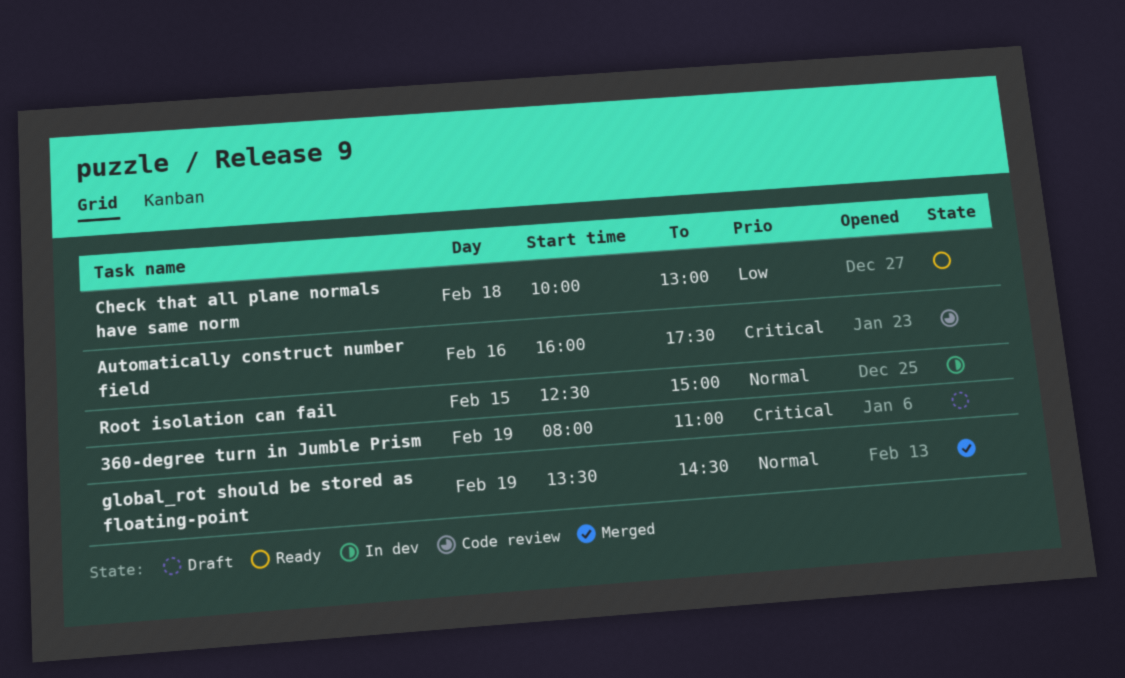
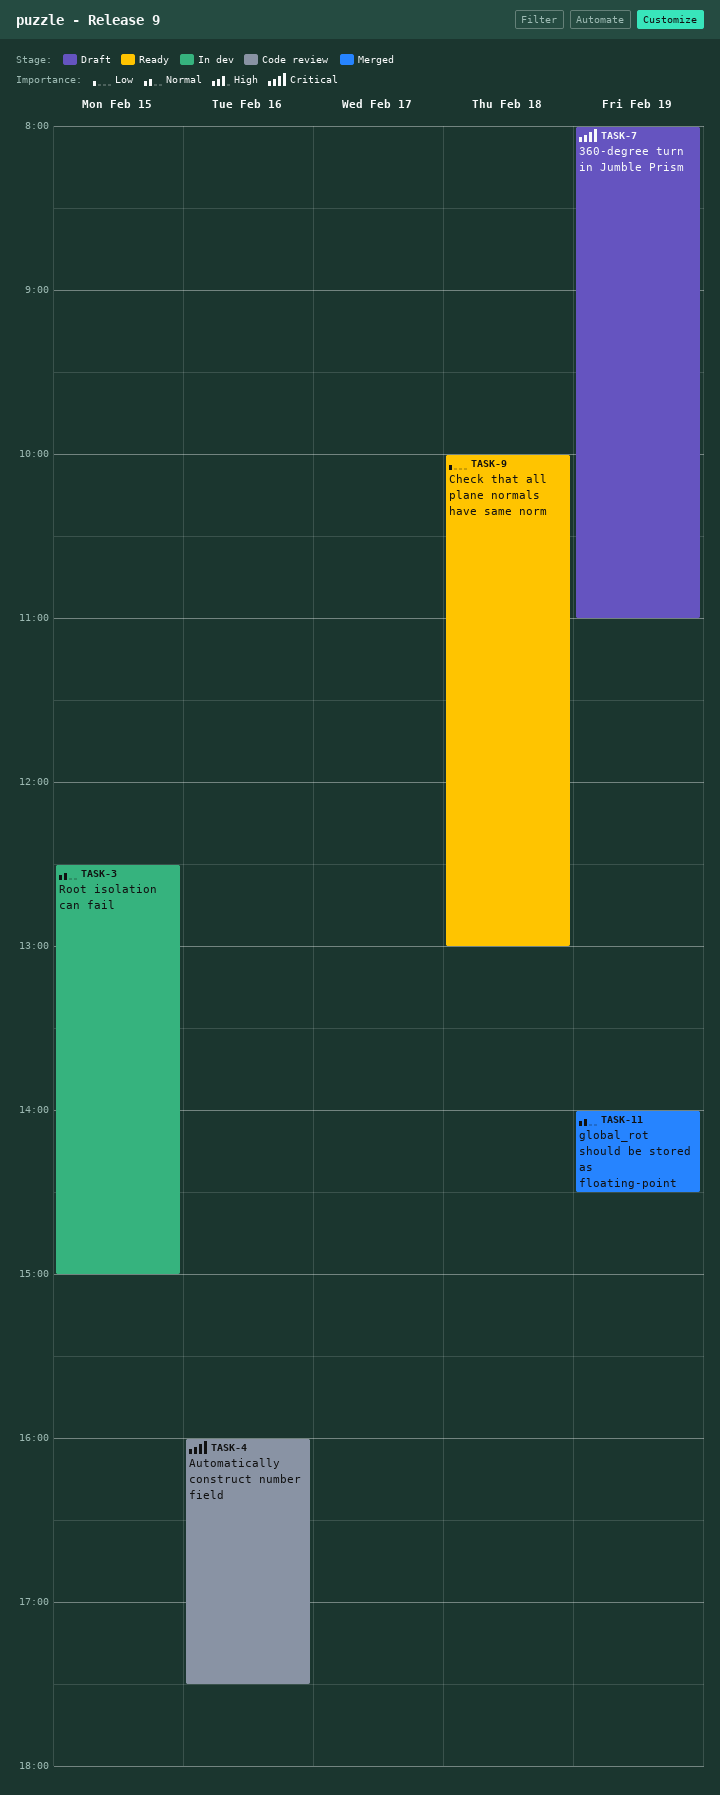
global_rot should be stored as floating-point, begins: 13:30 -> 14:00

